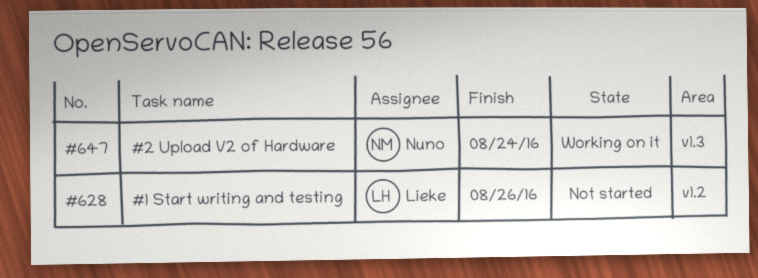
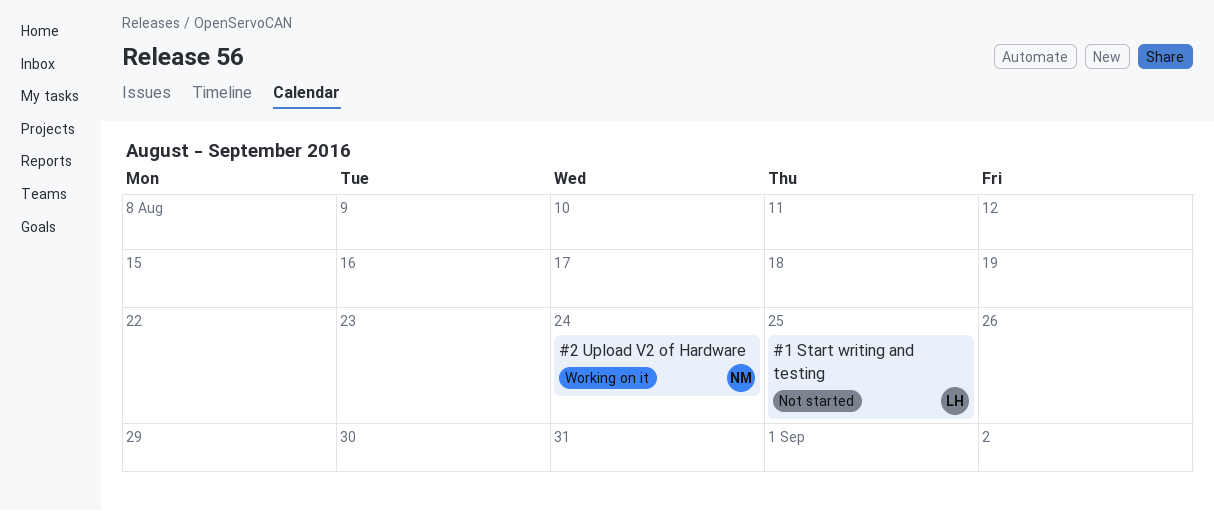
#1 Start writing and testing, due: Aug 26 -> Aug 25

